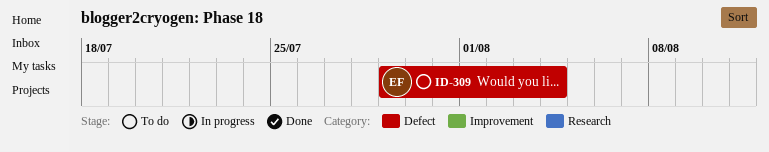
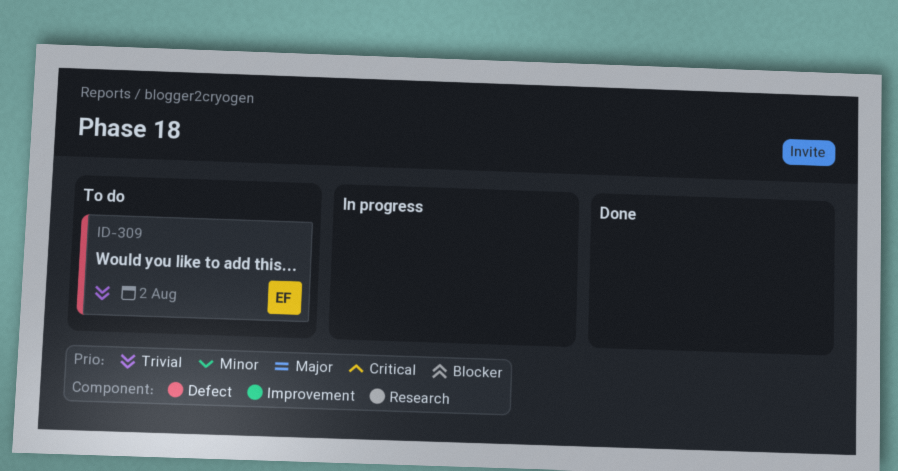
ID-309, due: Aug 4 -> Aug 2

